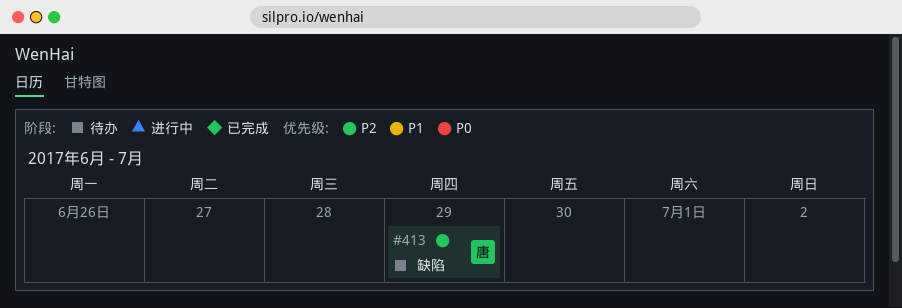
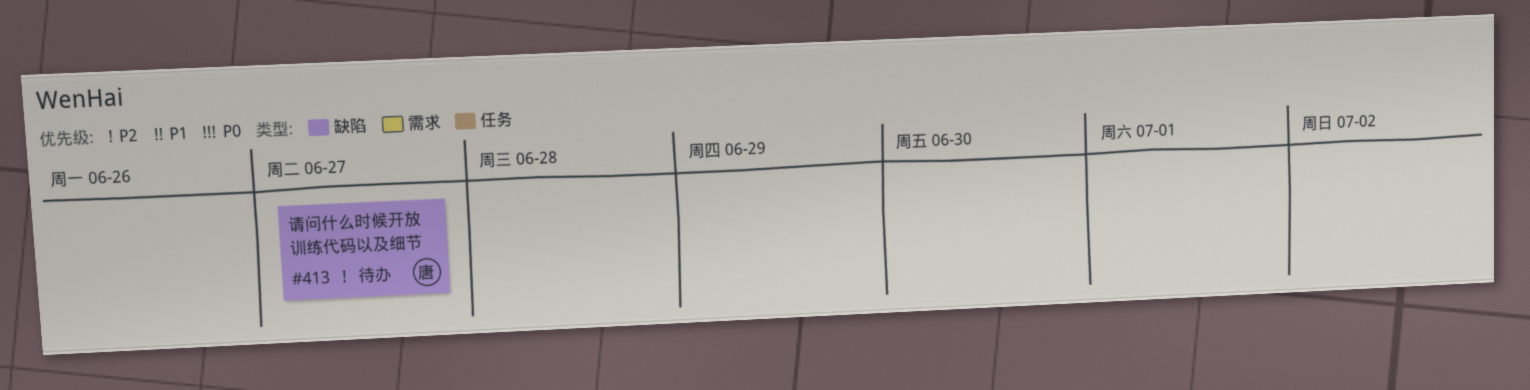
#413, due: Jun 29 -> Jun 27

